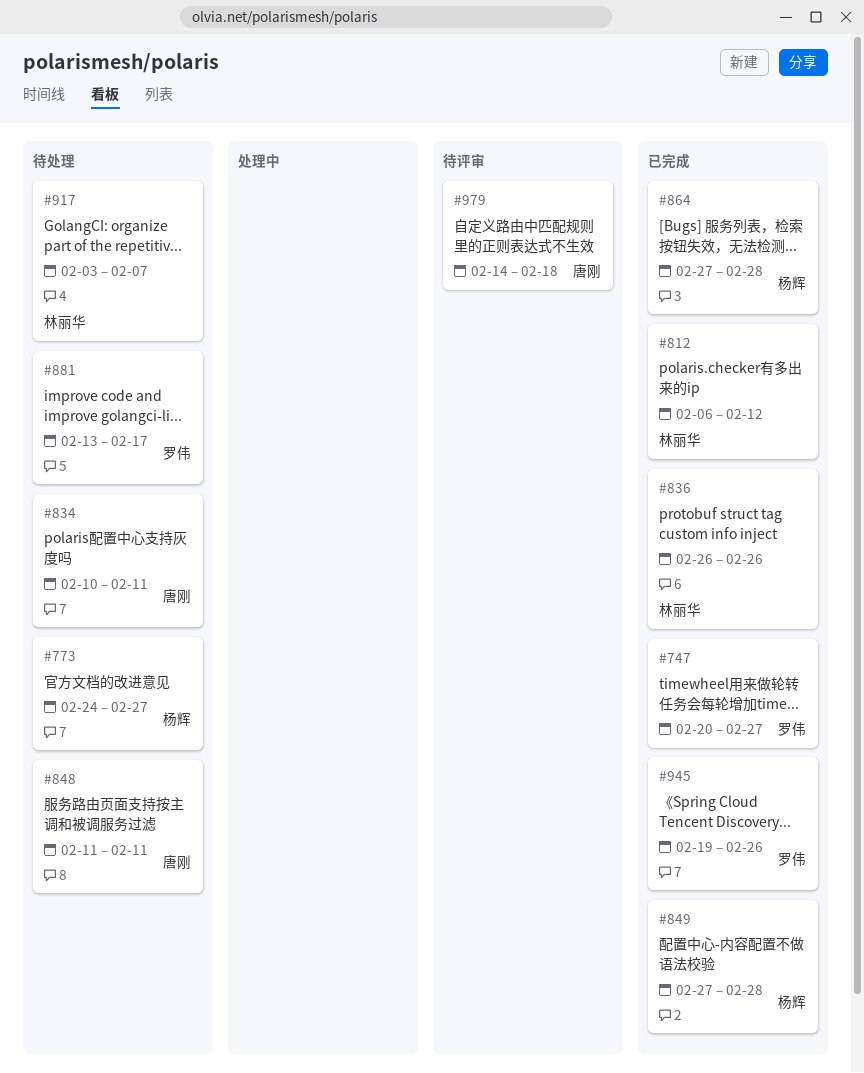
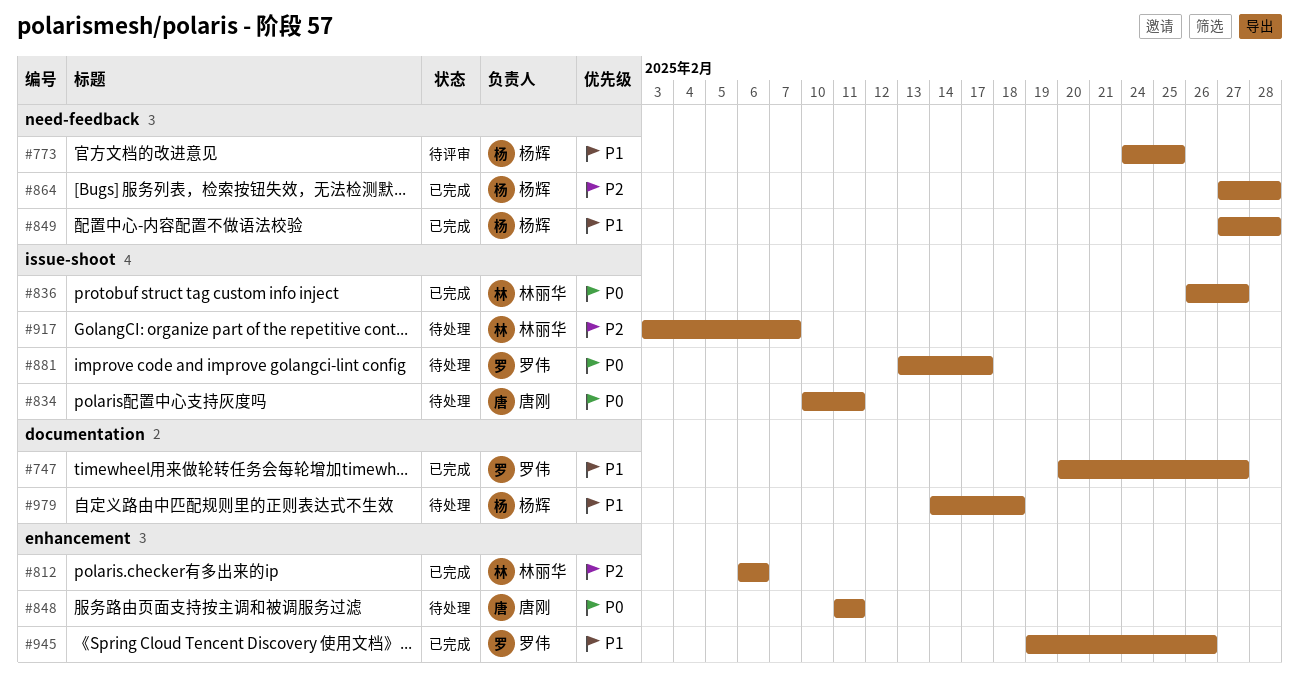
#773, status: 待处理 -> 待评审
#773, due: Feb 27 -> Feb 25
#812, due: Feb 12 -> Feb 6
#836, due: Feb 26 -> Feb 27
#979, status: 待评审 -> 待处理
#979, owner: 唐刚 -> 杨辉

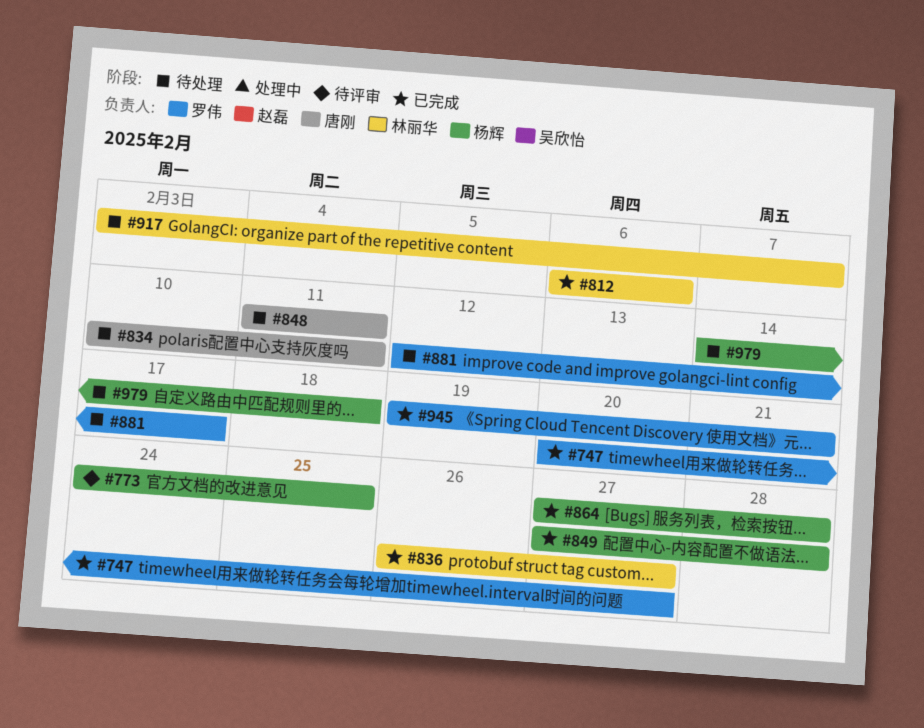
#881, start: Feb 13 -> Feb 12
#945, due: Feb 26 -> Feb 21

